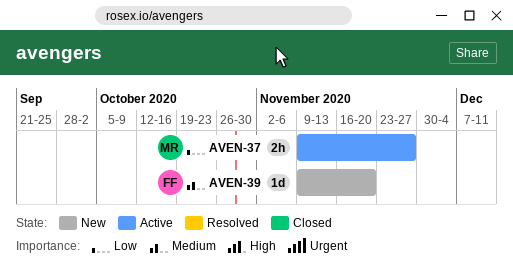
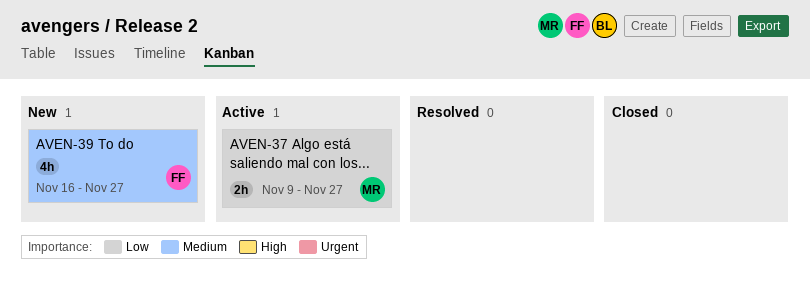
AVEN-39, estimate: 1d -> 4h
AVEN-39, start: Nov 9 -> Nov 16
AVEN-39, due: Nov 20 -> Nov 27

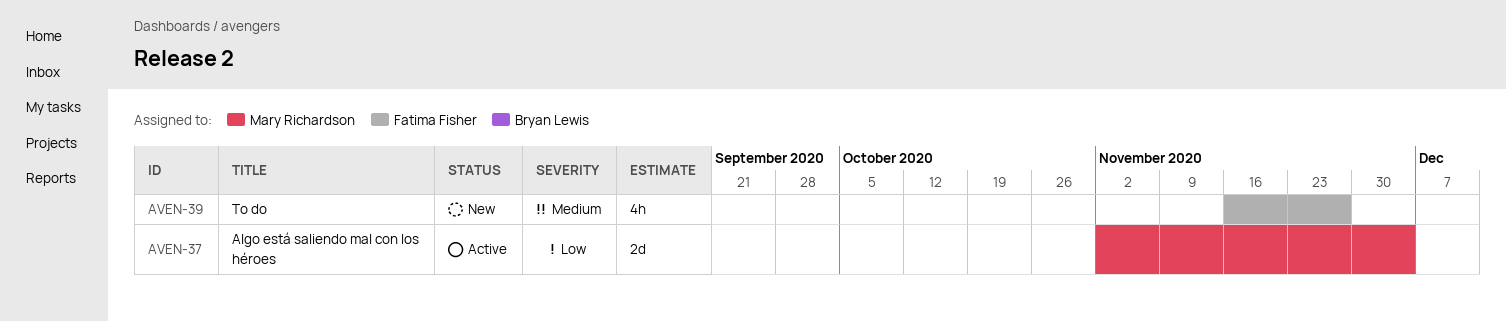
AVEN-37, estimate: 2h -> 2d
AVEN-37, start: Nov 9 -> Nov 2
AVEN-37, due: Nov 27 -> Dec 4

